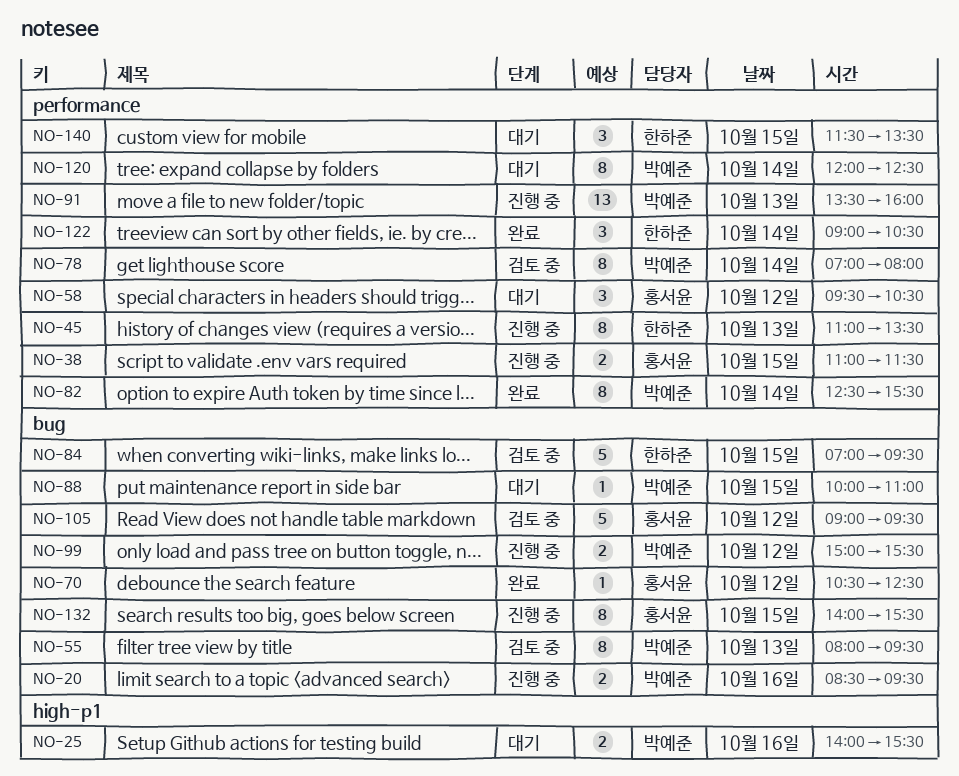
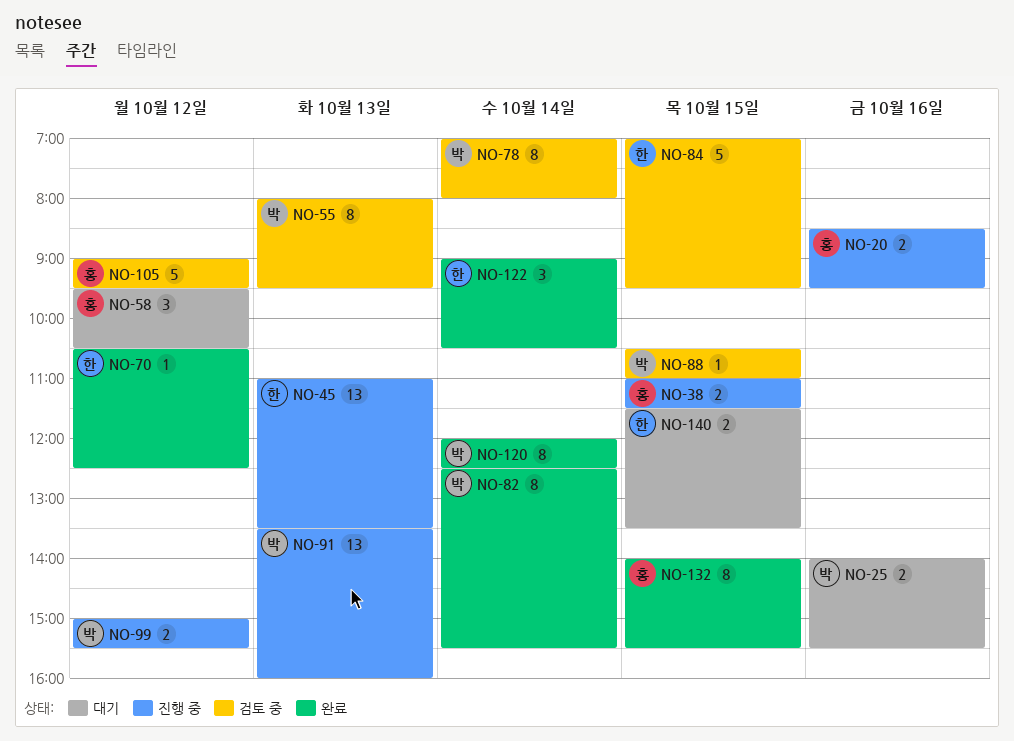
NO-20, owner: 박예준 -> 홍서윤
NO-45, estimate: 8 -> 13
NO-70, owner: 홍서윤 -> 한하준
NO-88, status: 대기 -> 검토 중
NO-88, begins: 10:00 -> 10:30
NO-120, status: 대기 -> 완료
NO-132, status: 진행 중 -> 완료
NO-140, estimate: 3 -> 2

